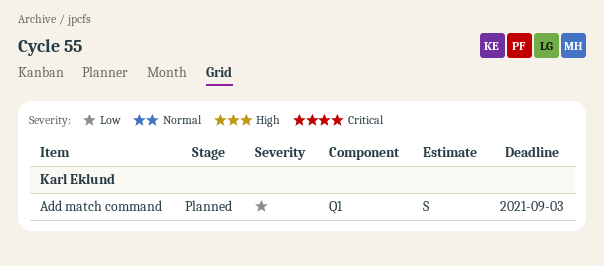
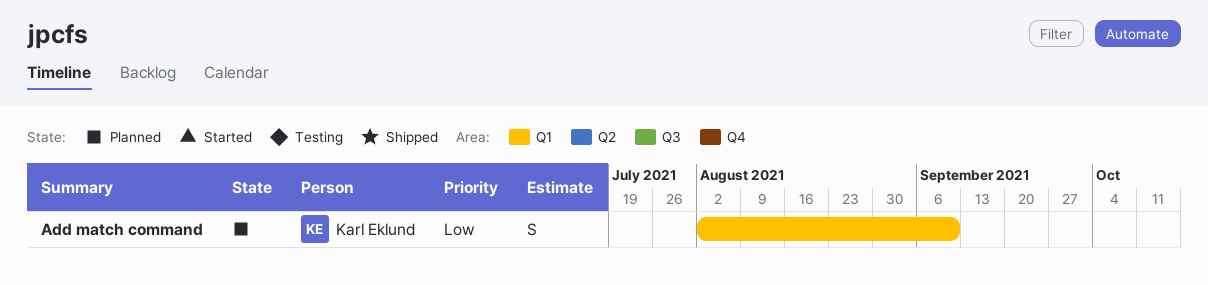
Add match command, due: Sep 3 -> Sep 10

